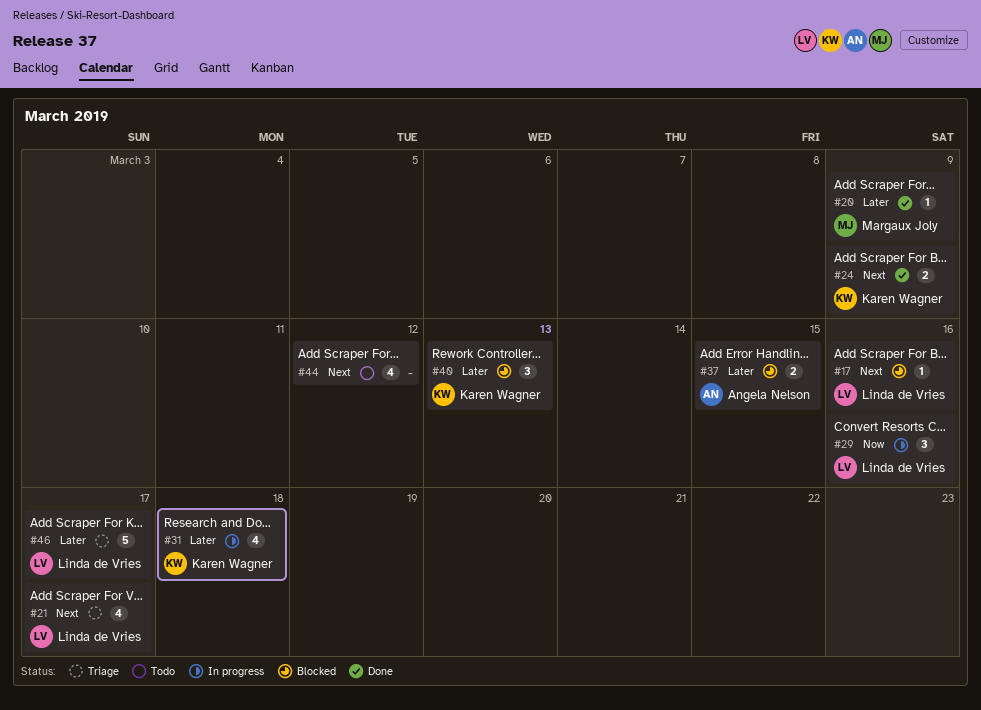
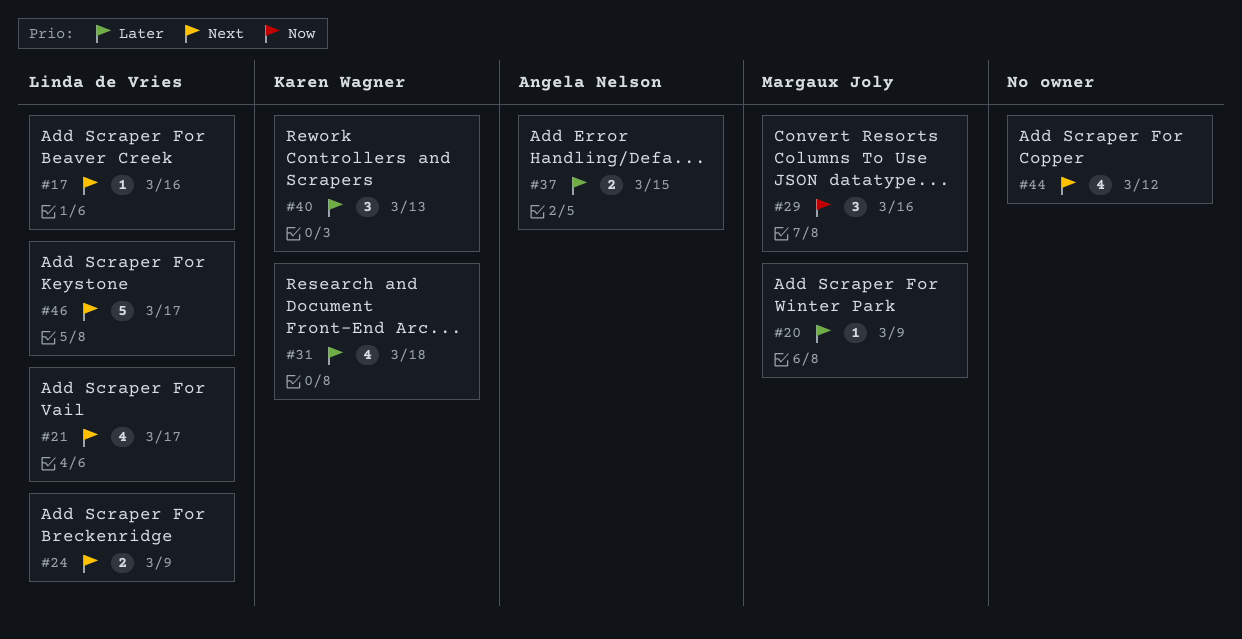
#24, owner: Karen Wagner -> Linda de Vries
#29, owner: Linda de Vries -> Margaux Joly
#46, priority: Later -> Next

